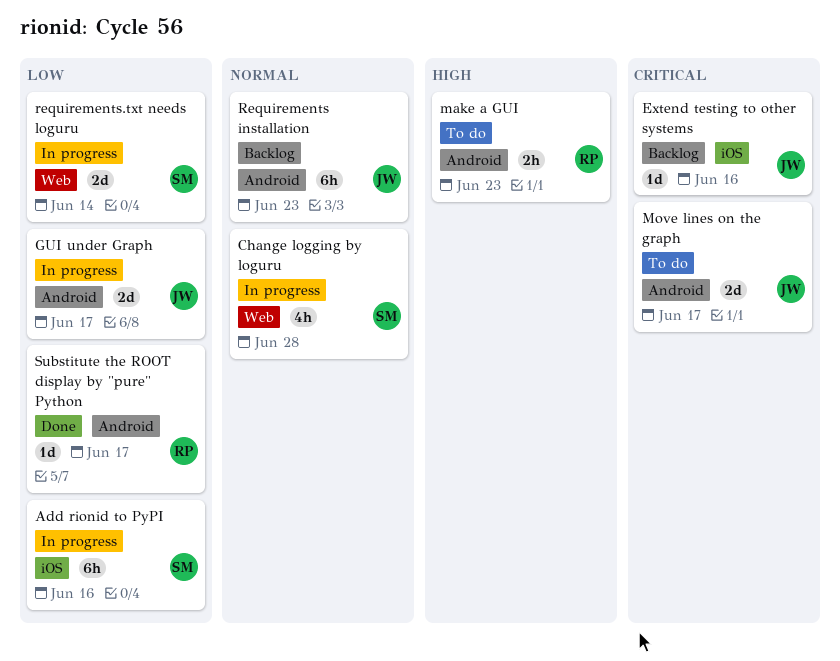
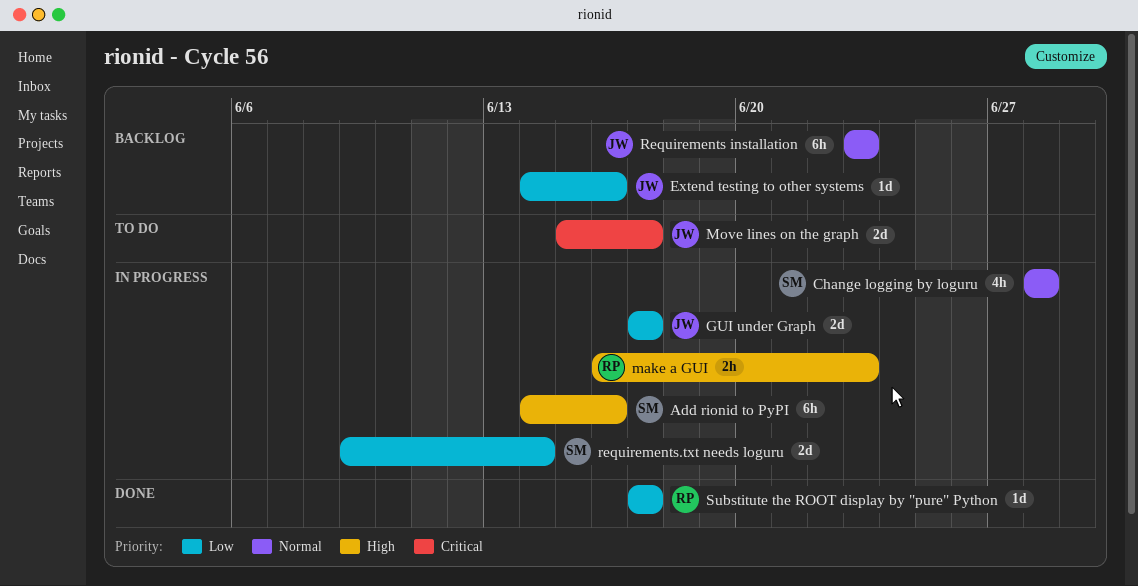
Add rionid to PyPI, priority: Low -> High
Extend testing to other systems, priority: Critical -> Low
make a GUI, status: To do -> In progress

